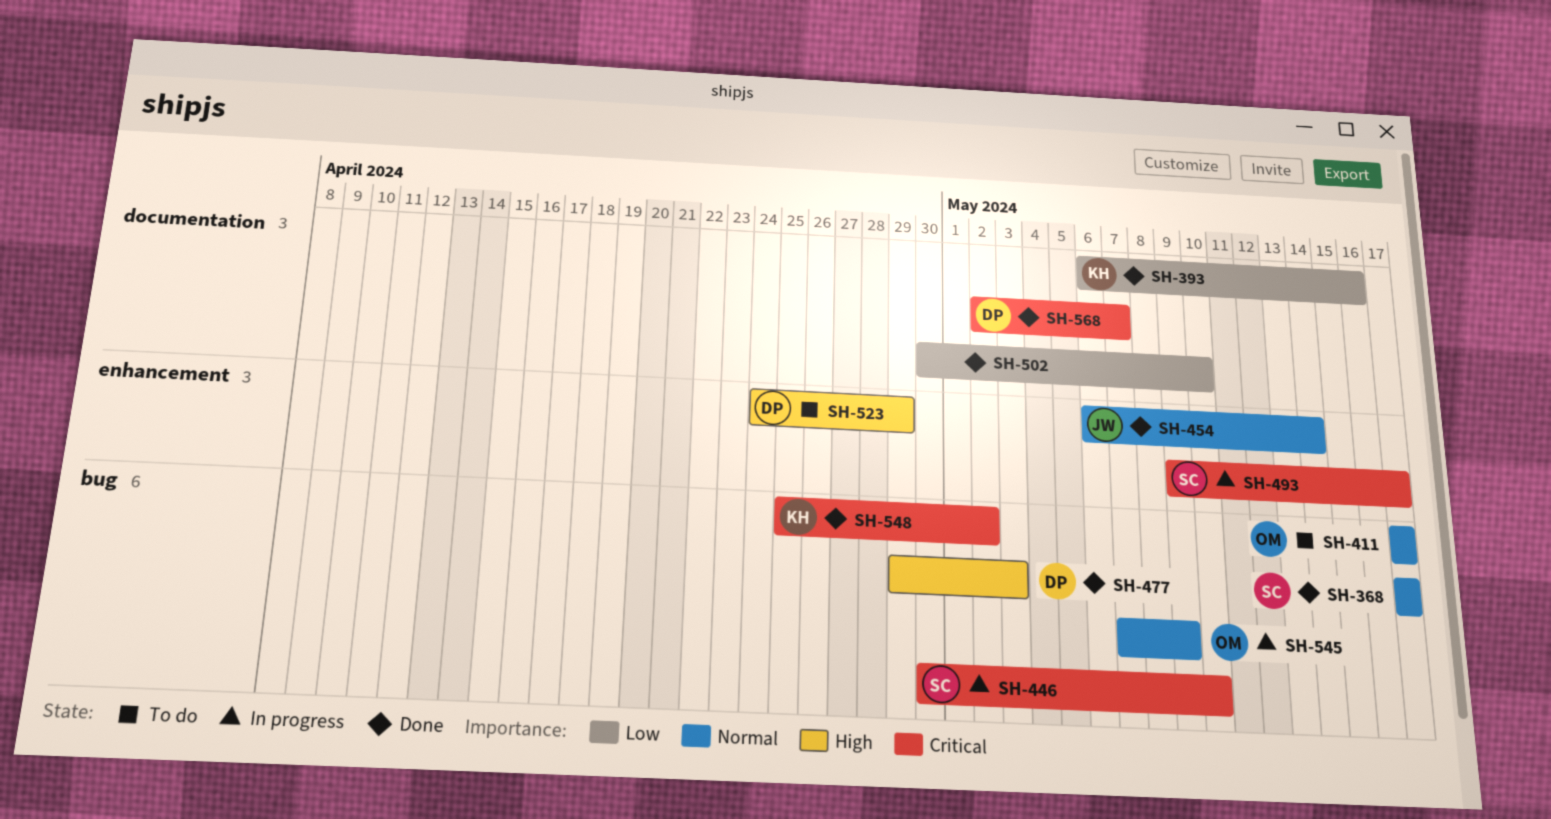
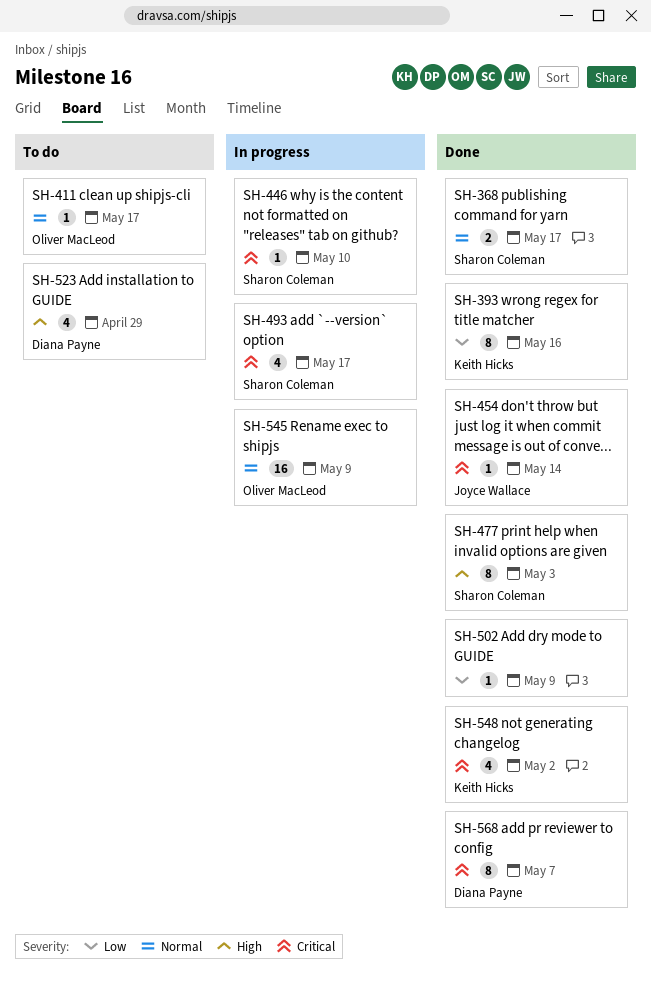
SH-454, priority: Normal -> Critical
SH-477, owner: Diana Payne -> Sharon Coleman
SH-502, due: May 10 -> May 9

